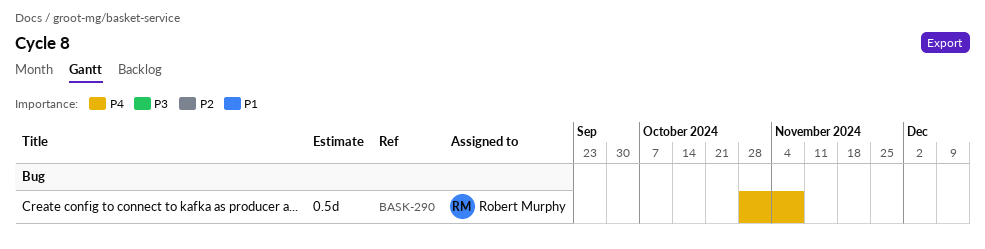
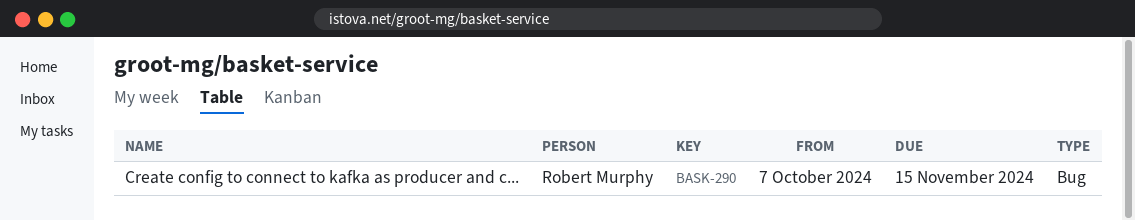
BASK-290, start: Oct 28 -> Oct 7
BASK-290, due: Nov 8 -> Nov 15

